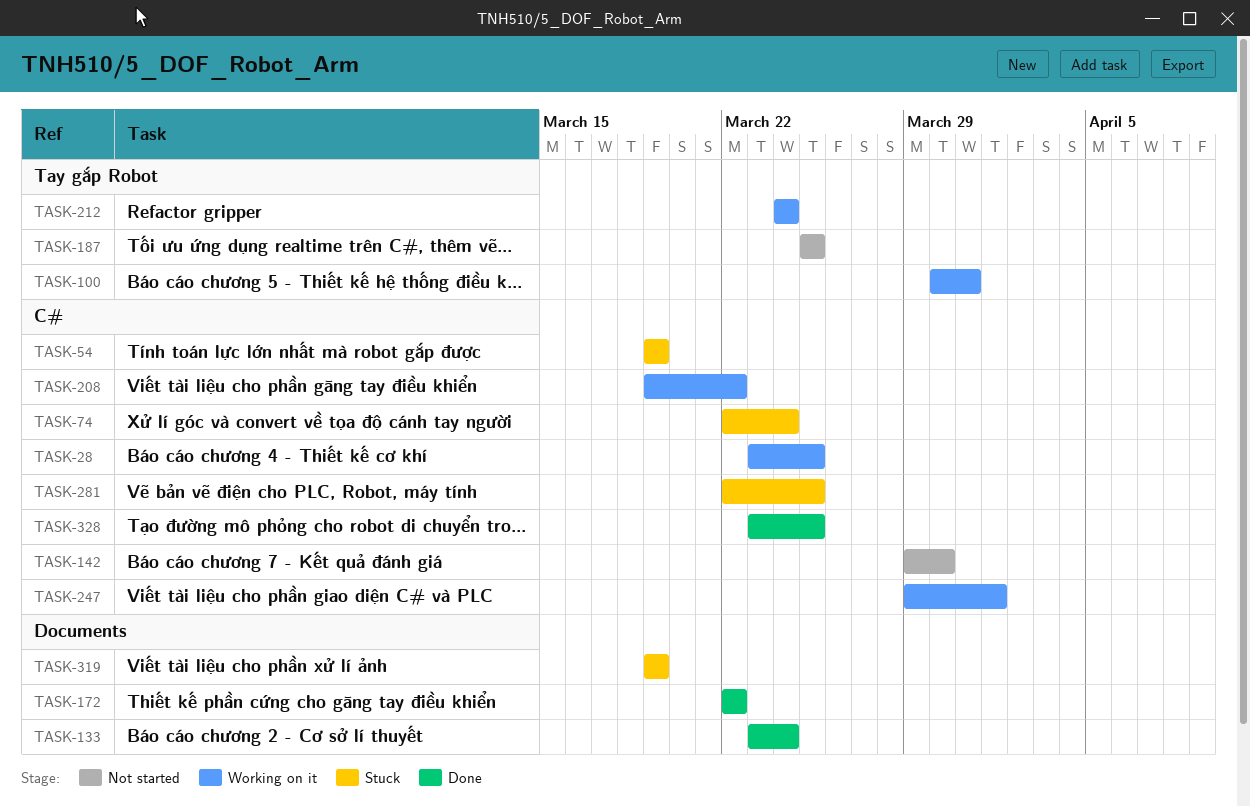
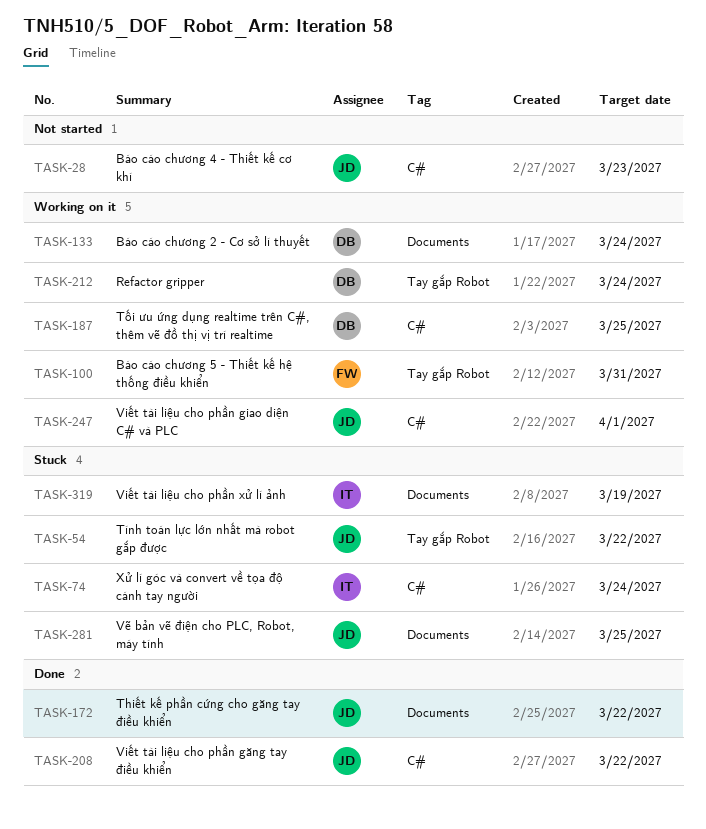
TASK-28, status: Working on it -> Not started
TASK-28, due: Mar 25 -> Mar 23
TASK-54, label: C# -> Tay gắp Robot
TASK-54, due: Mar 19 -> Mar 22
TASK-133, status: Done -> Working on it
TASK-142: present -> none
TASK-187, status: Not started -> Working on it
TASK-187, label: Tay gắp Robot -> C#
TASK-208, status: Working on it -> Done
TASK-281, label: C# -> Documents
TASK-328: present -> none

